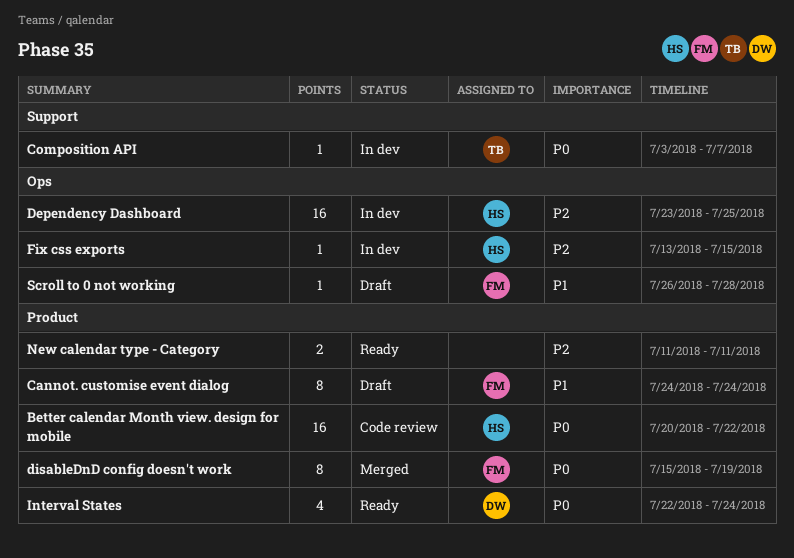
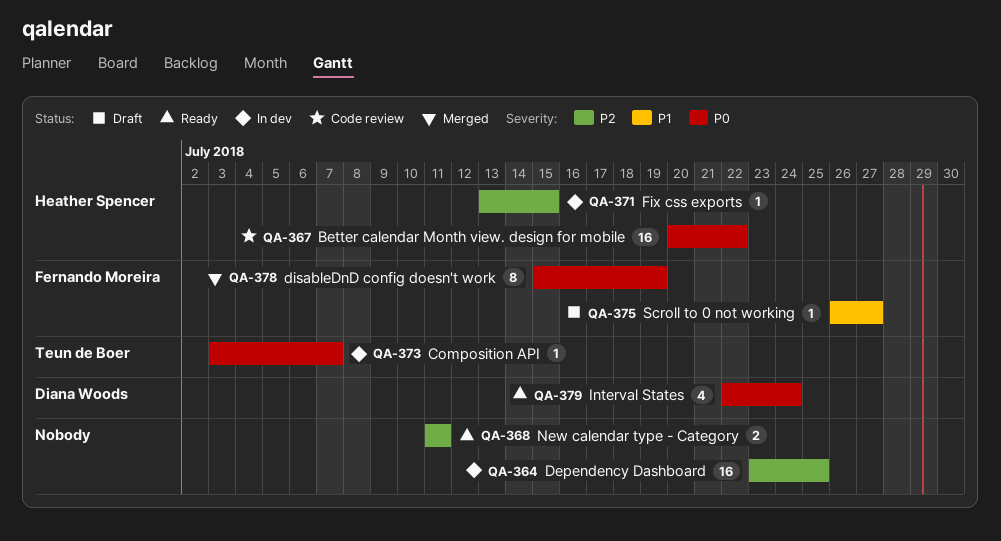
Cannot. customise event dialog: present -> none
Dependency Dashboard, owner: Heather Spencer -> none
Scroll to 0 not working, due: Jul 28 -> Jul 27

